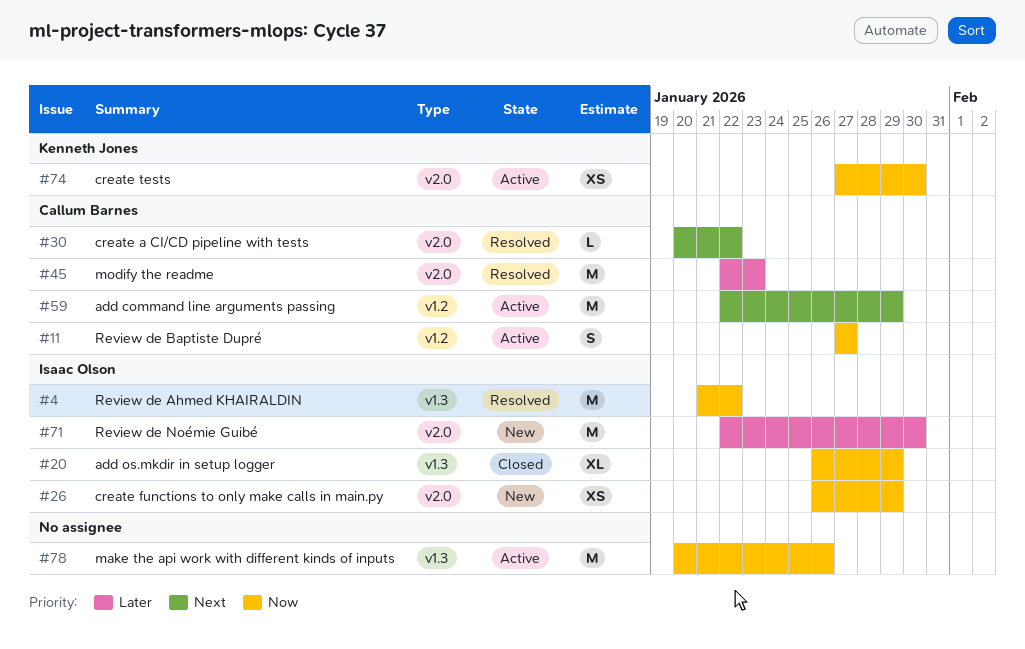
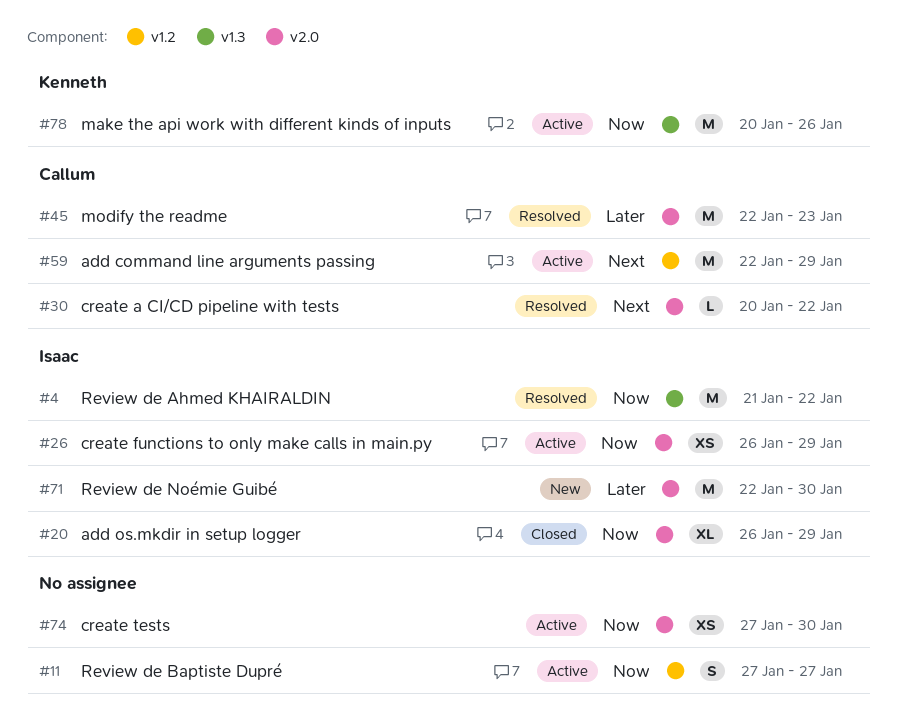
#11, owner: Callum Barnes -> none
#20, label: v1.3 -> v2.0
#26, status: New -> Active
#74, owner: Kenneth Jones -> none
#78, owner: none -> Kenneth Jones

